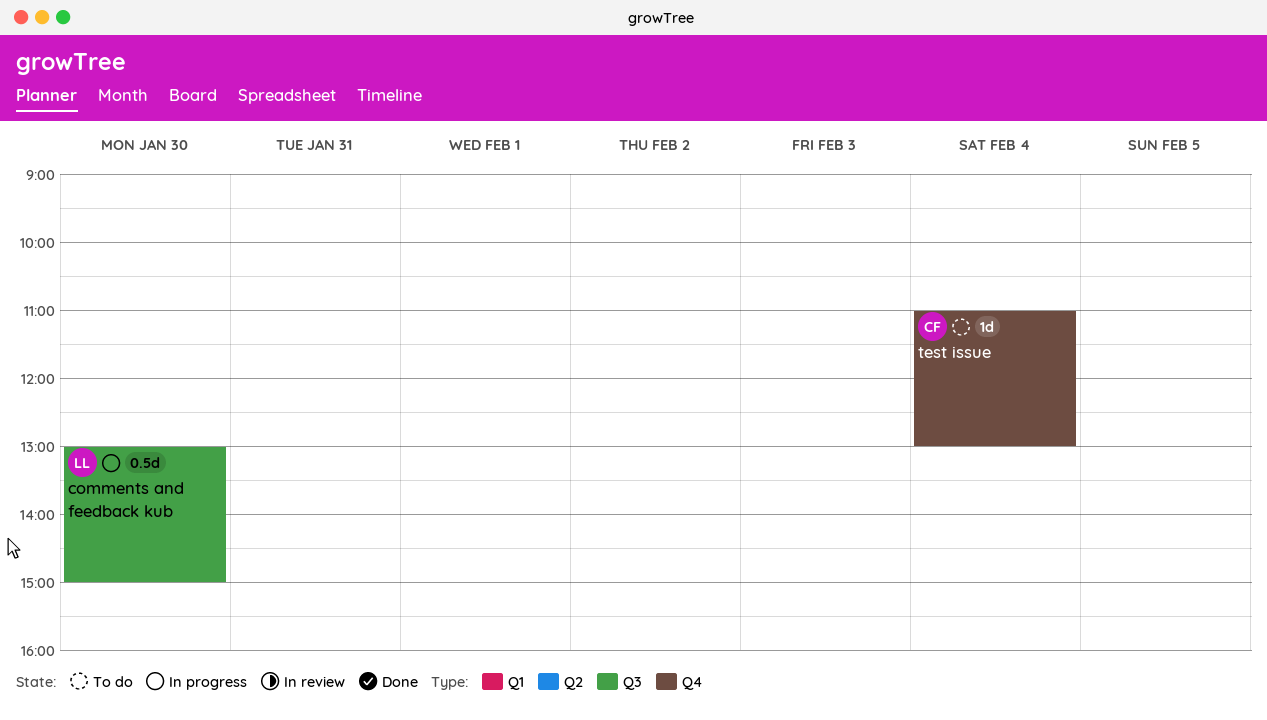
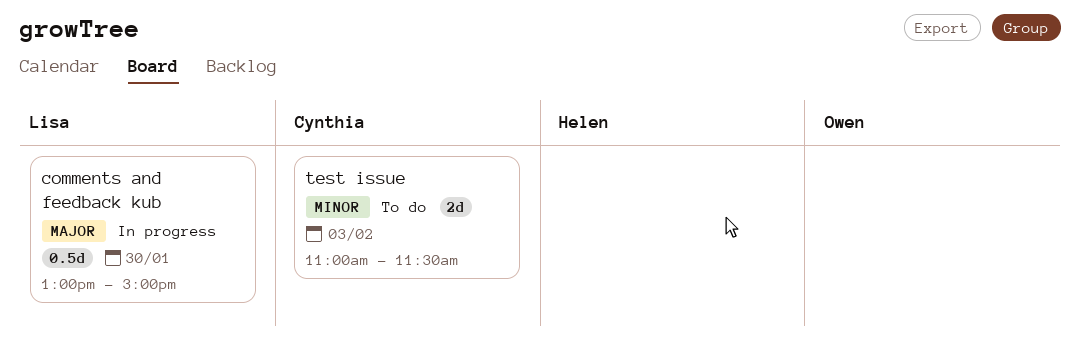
test issue, estimate: 1d -> 2d
test issue, day: Feb 4 -> Feb 3
test issue, ends: 13:00 -> 11:30

